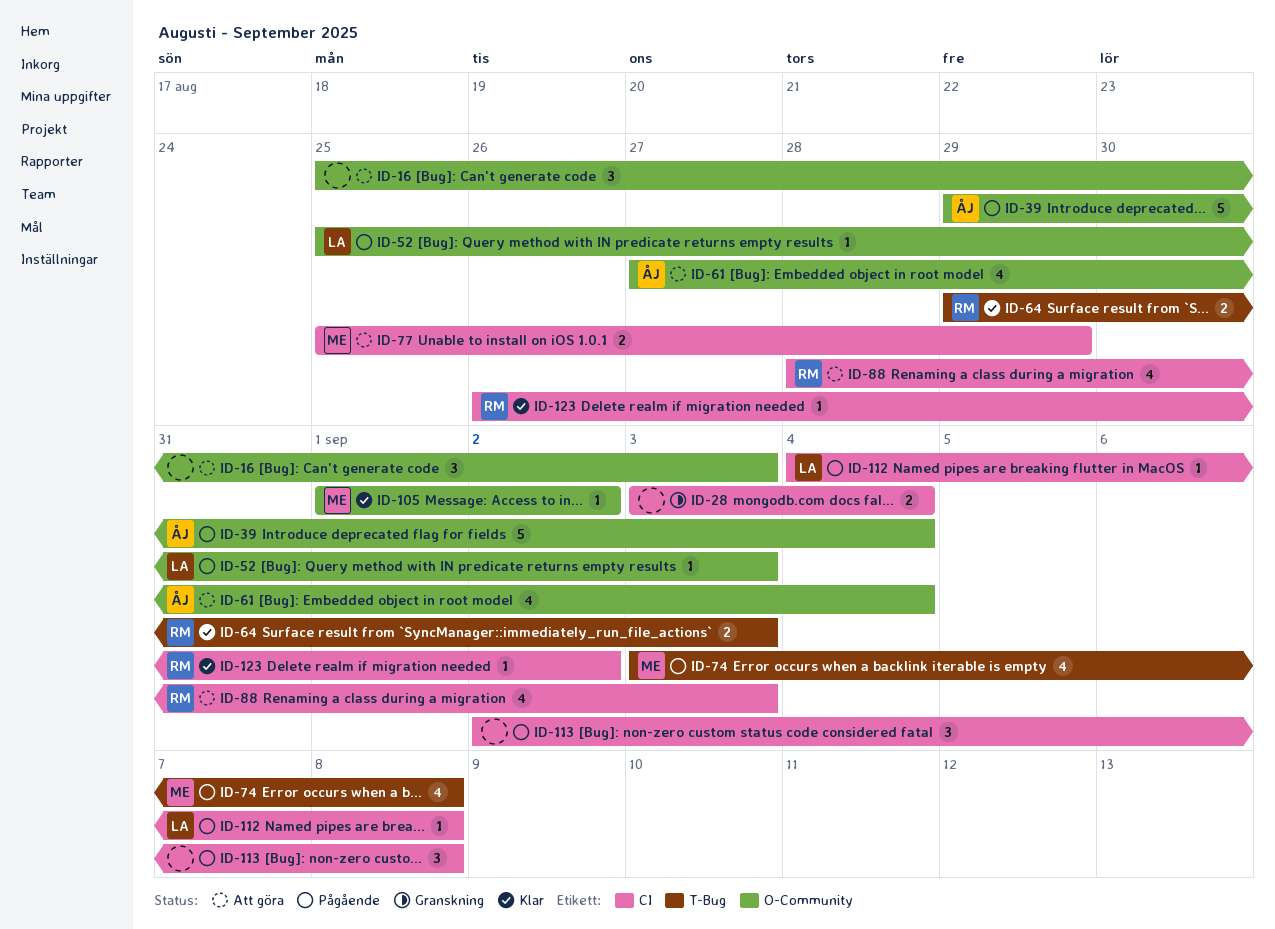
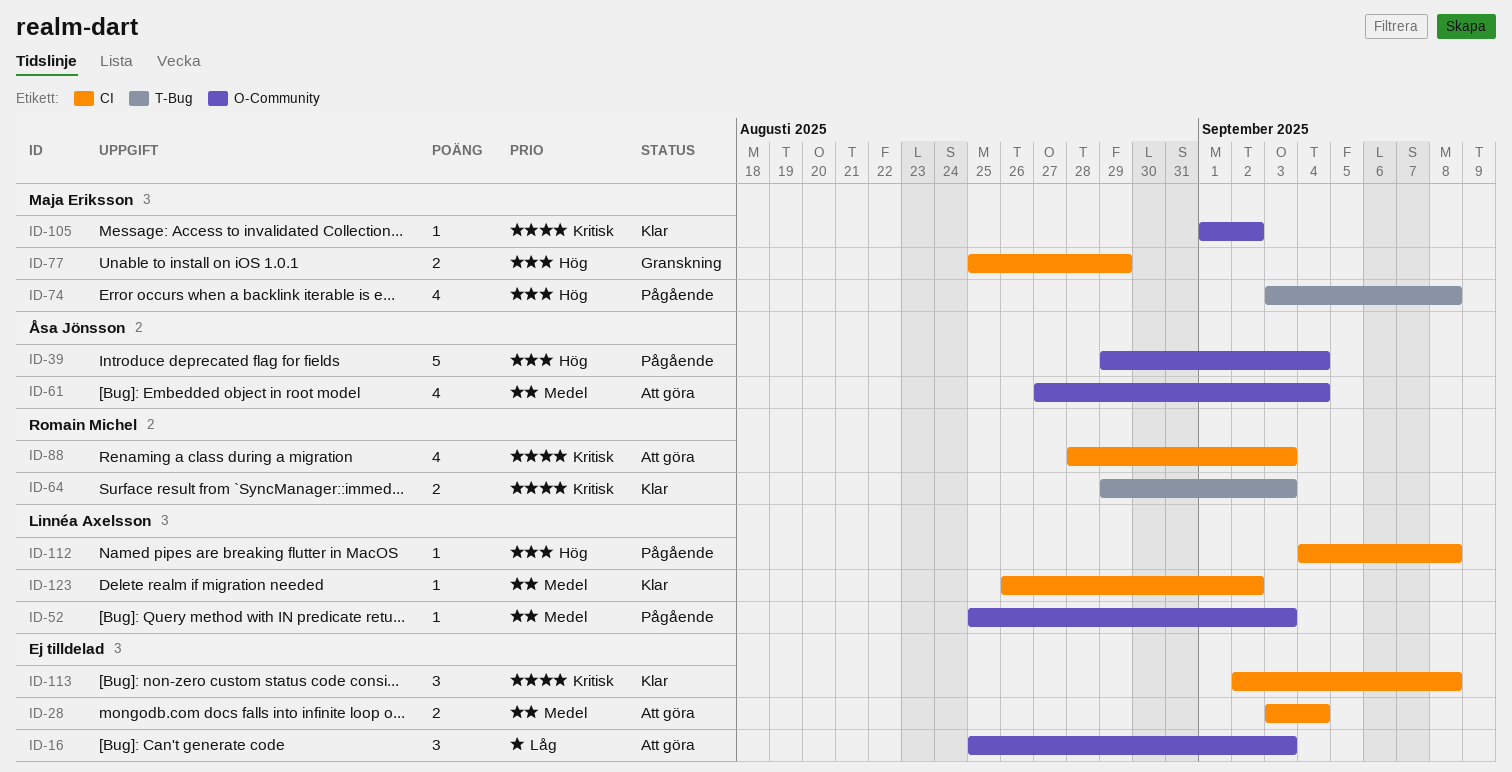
ID-28, status: Granskning -> Att göra
ID-77, status: Att göra -> Granskning
ID-113, status: Pågående -> Klar
ID-123, owner: Romain Michel -> Linnéa Axelsson

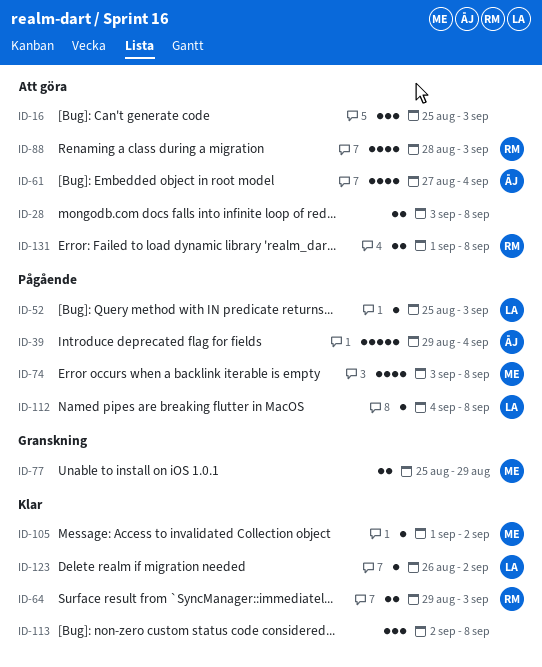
ID-28, due: Sep 4 -> Sep 8
ID-131: none -> present

